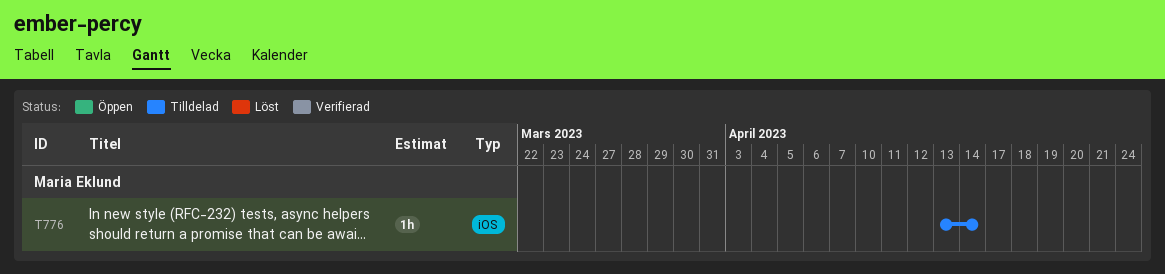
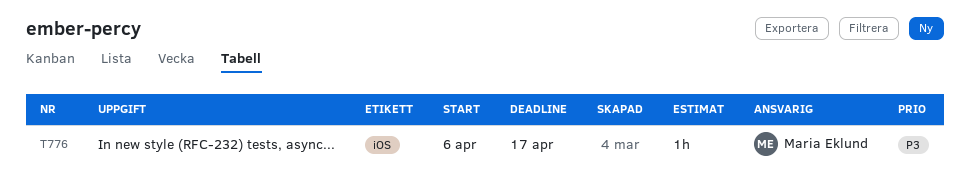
T776, start: Apr 13 -> Apr 6
T776, due: Apr 14 -> Apr 17

